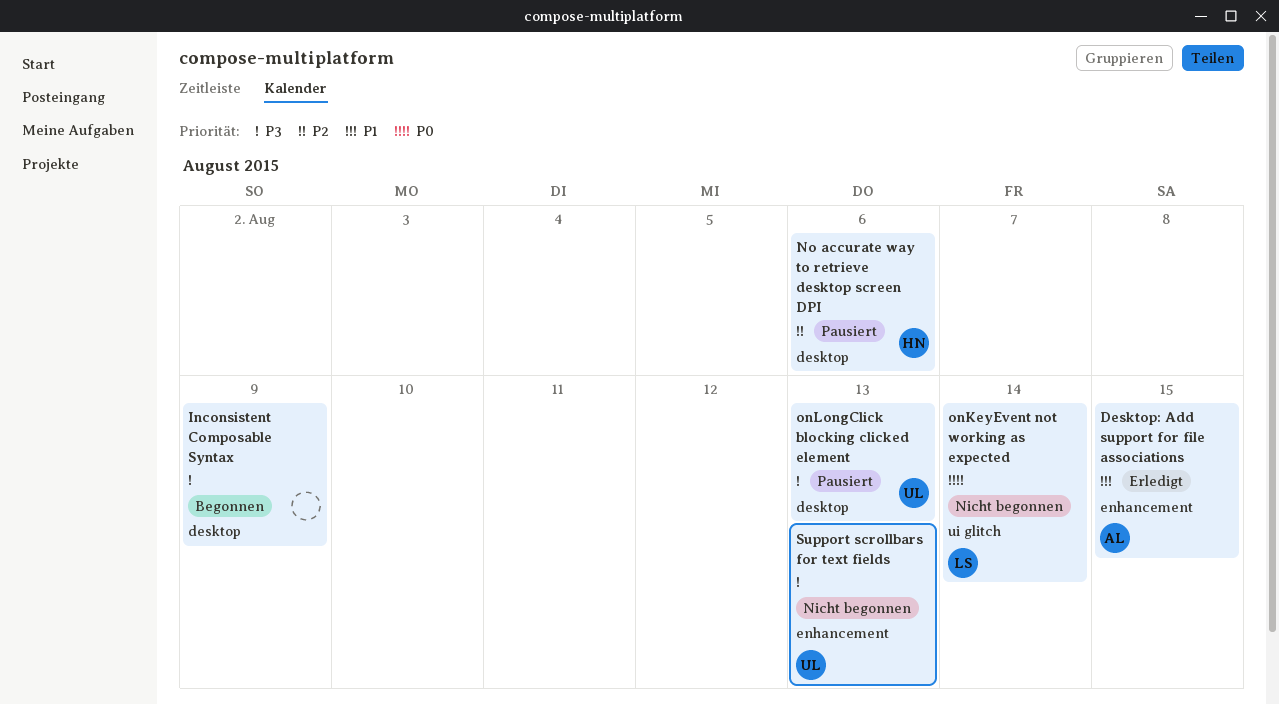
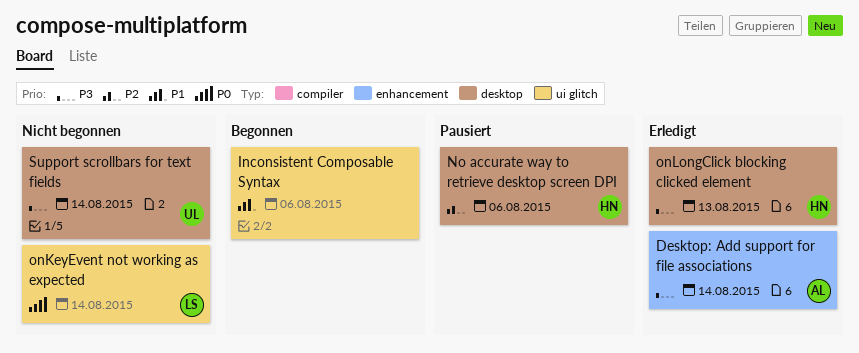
Desktop: Add support for file associations, priority: P1 -> P3
Desktop: Add support for file associations, due: Aug 15 -> Aug 14
Inconsistent Composable Syntax, priority: P3 -> P1
Inconsistent Composable Syntax, label: desktop -> ui glitch
Inconsistent Composable Syntax, due: Aug 9 -> Aug 6
onLongClick blocking clicked element, status: Pausiert -> Erledigt
onLongClick blocking clicked element, owner: UL -> HN
Support scrollbars for text fields, label: enhancement -> desktop
Support scrollbars for text fields, due: Aug 13 -> Aug 14

